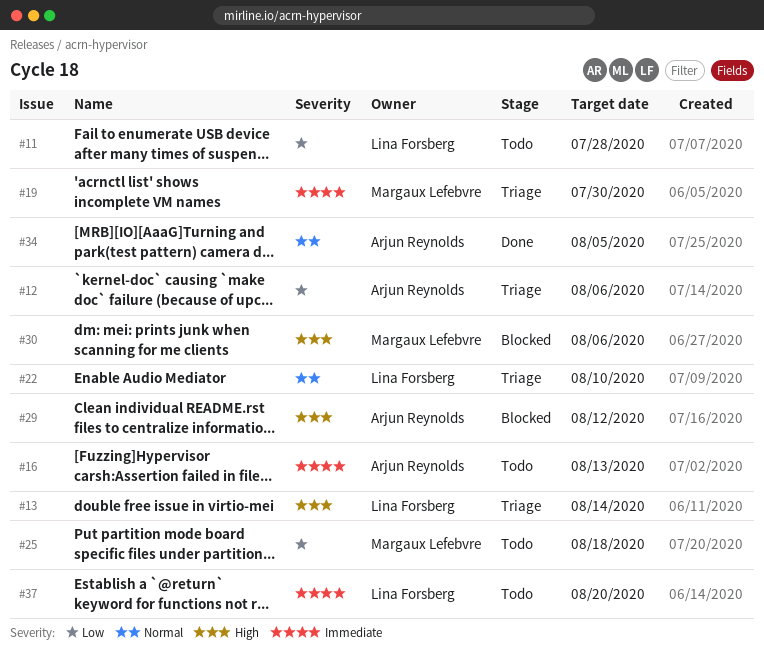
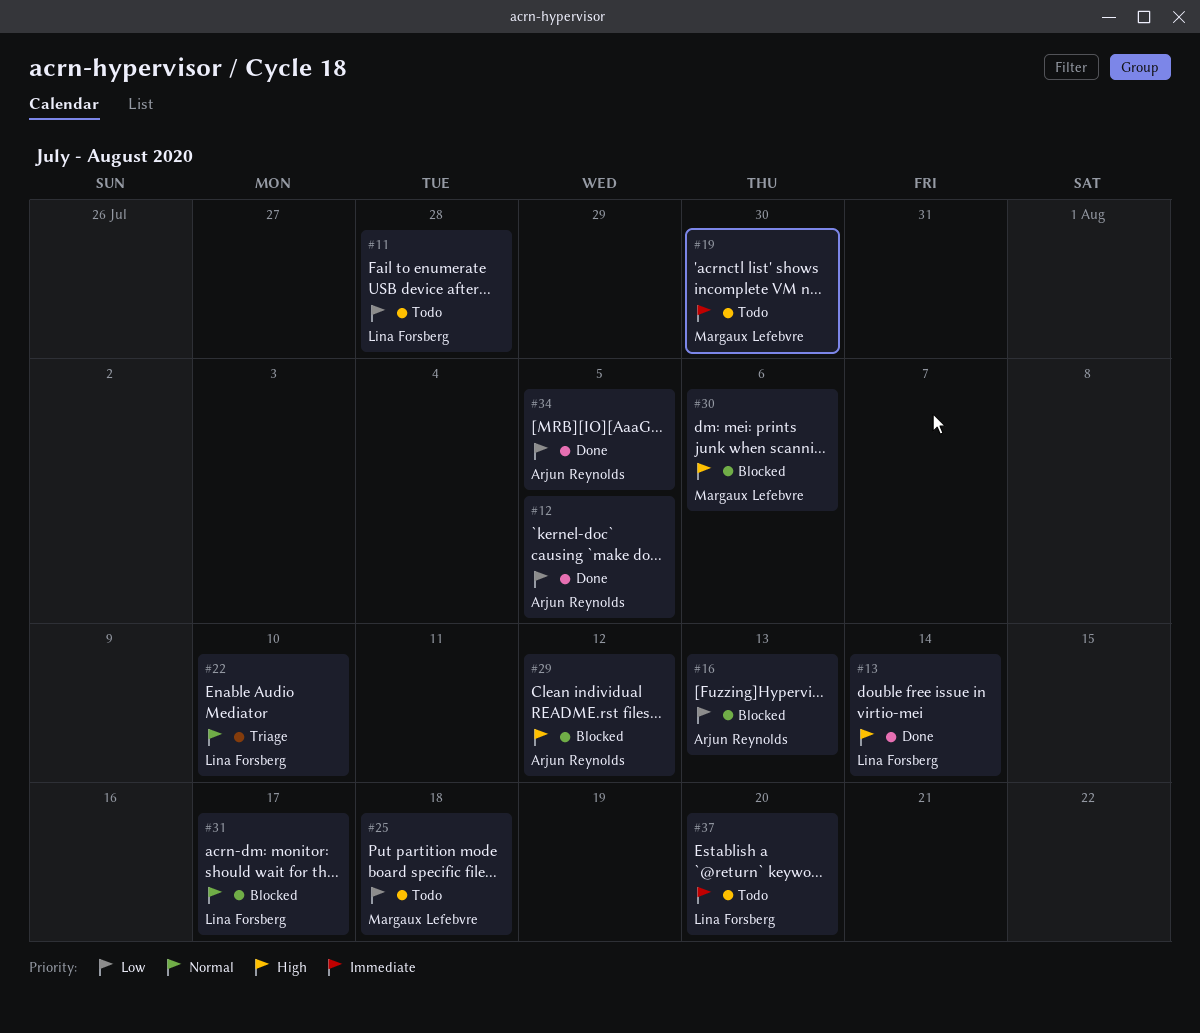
#12, status: Triage -> Done
#12, due: Aug 6 -> Aug 5
#13, status: Triage -> Done
#16, status: Todo -> Blocked
#16, priority: Immediate -> Low
#19, status: Triage -> Todo
#31: none -> present
#34, priority: Normal -> Low

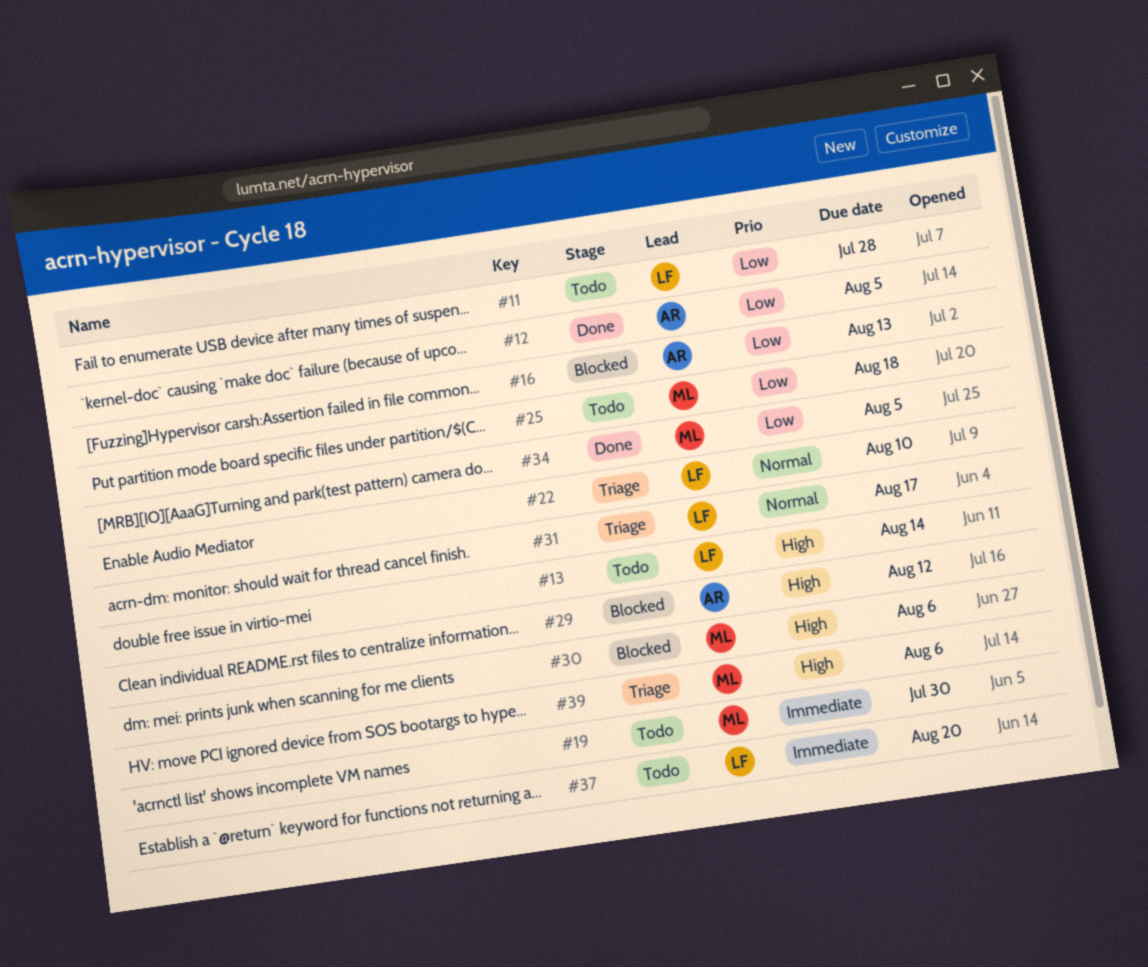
#13, status: Done -> Todo
#31, status: Blocked -> Triage
#34, owner: Arjun Reynolds -> Margaux Lefebvre
#39: none -> present

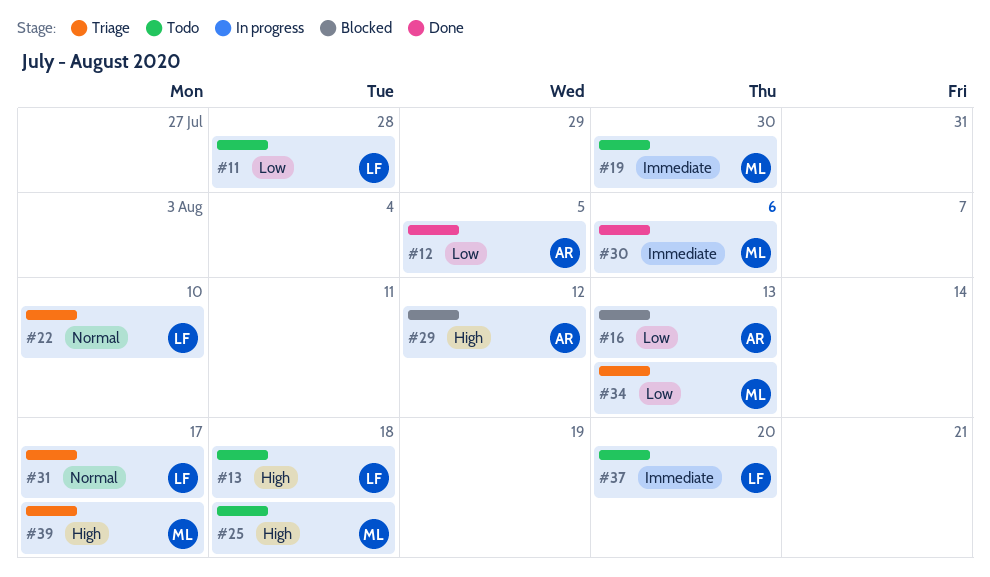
#13, due: Aug 14 -> Aug 18
#25, priority: Low -> High
#30, status: Blocked -> Done
#30, priority: High -> Immediate
#34, status: Done -> Triage
#34, due: Aug 5 -> Aug 13
#39, due: Aug 6 -> Aug 17

